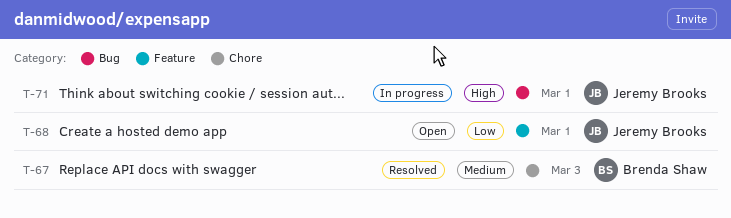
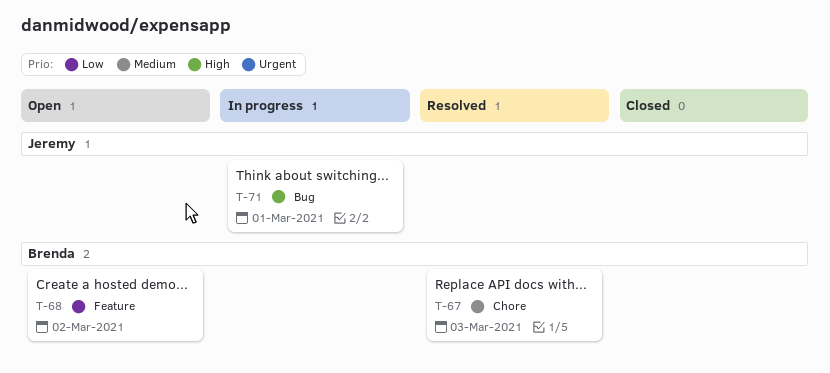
T-68, owner: Jeremy Brooks -> Brenda Shaw
T-68, due: Mar 1 -> Mar 2

